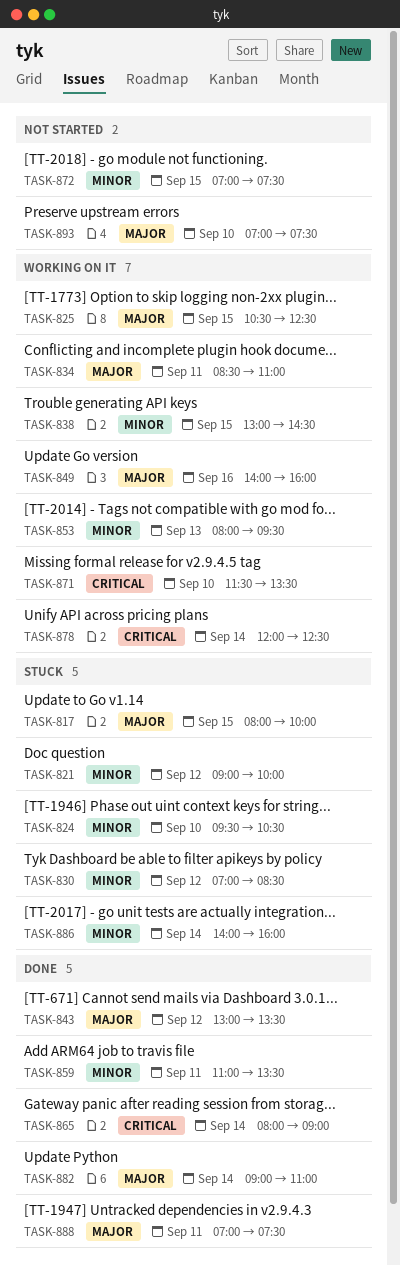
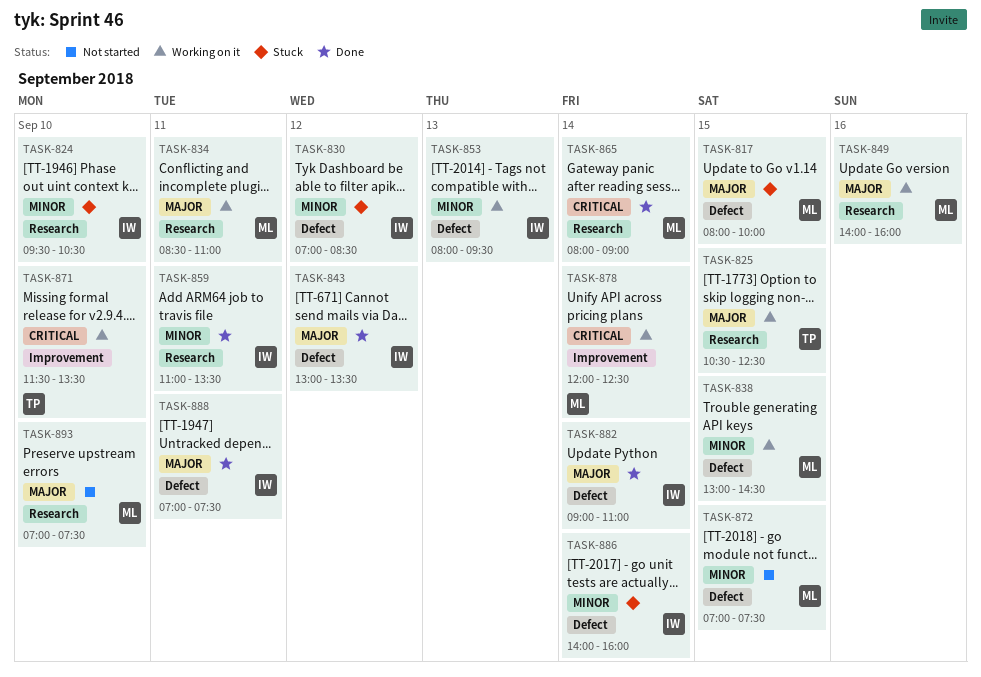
TASK-821: present -> none

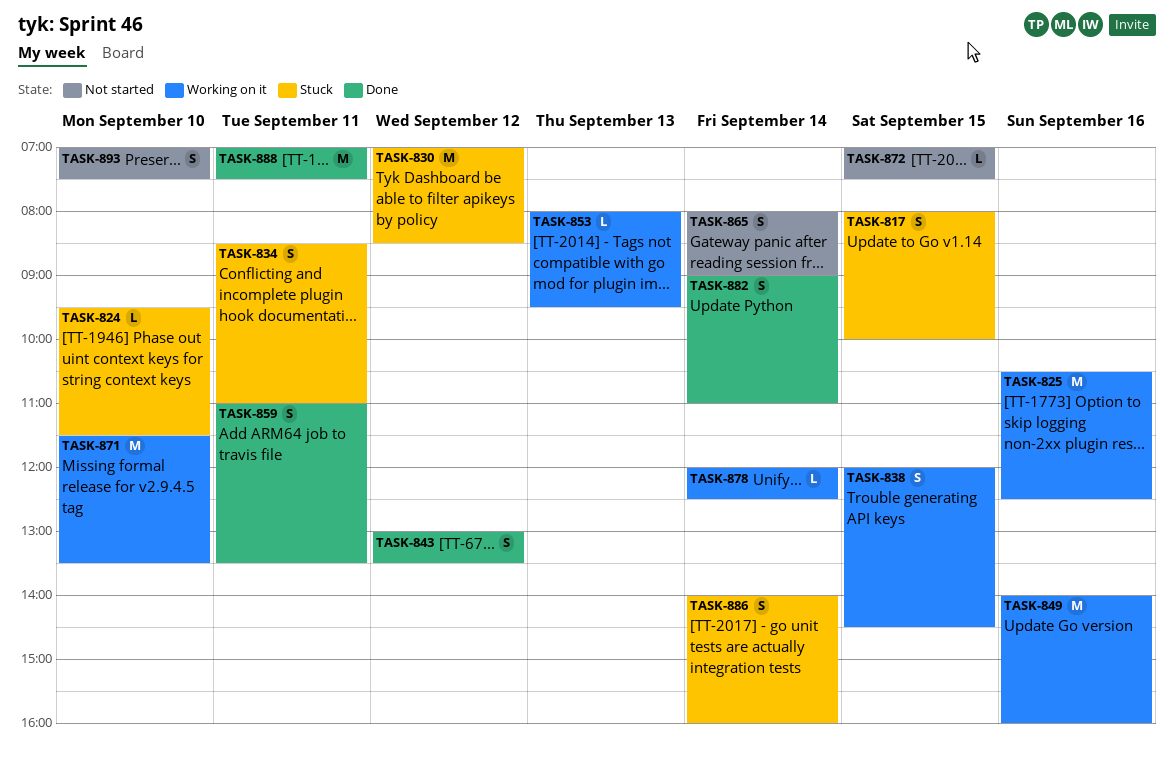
TASK-824, ends: 10:30 -> 11:30
TASK-825, day: Sep 15 -> Sep 16
TASK-834, status: Working on it -> Stuck
TASK-838, begins: 13:00 -> 12:00
TASK-865, status: Done -> Not started

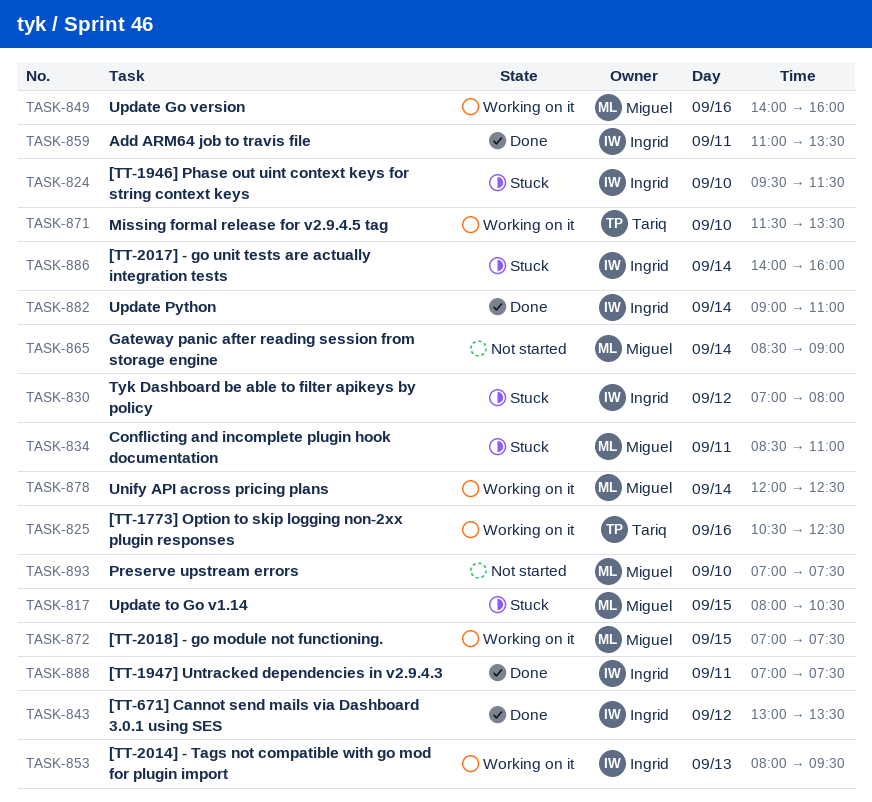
TASK-817, ends: 10:00 -> 10:30
TASK-830, ends: 08:30 -> 08:00
TASK-838: present -> none
TASK-865, begins: 08:00 -> 08:30
TASK-872, status: Not started -> Working on it

